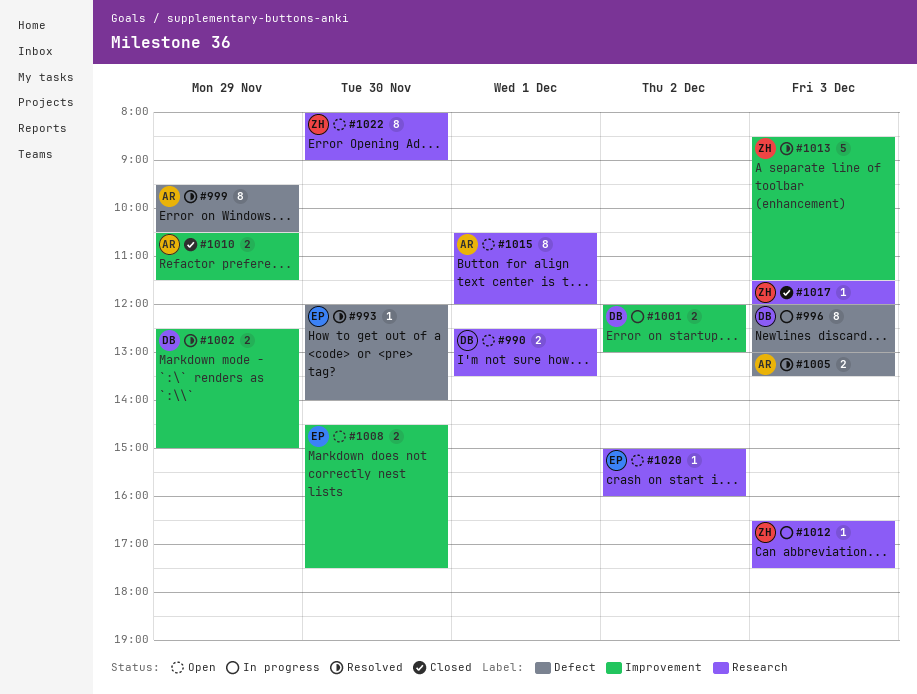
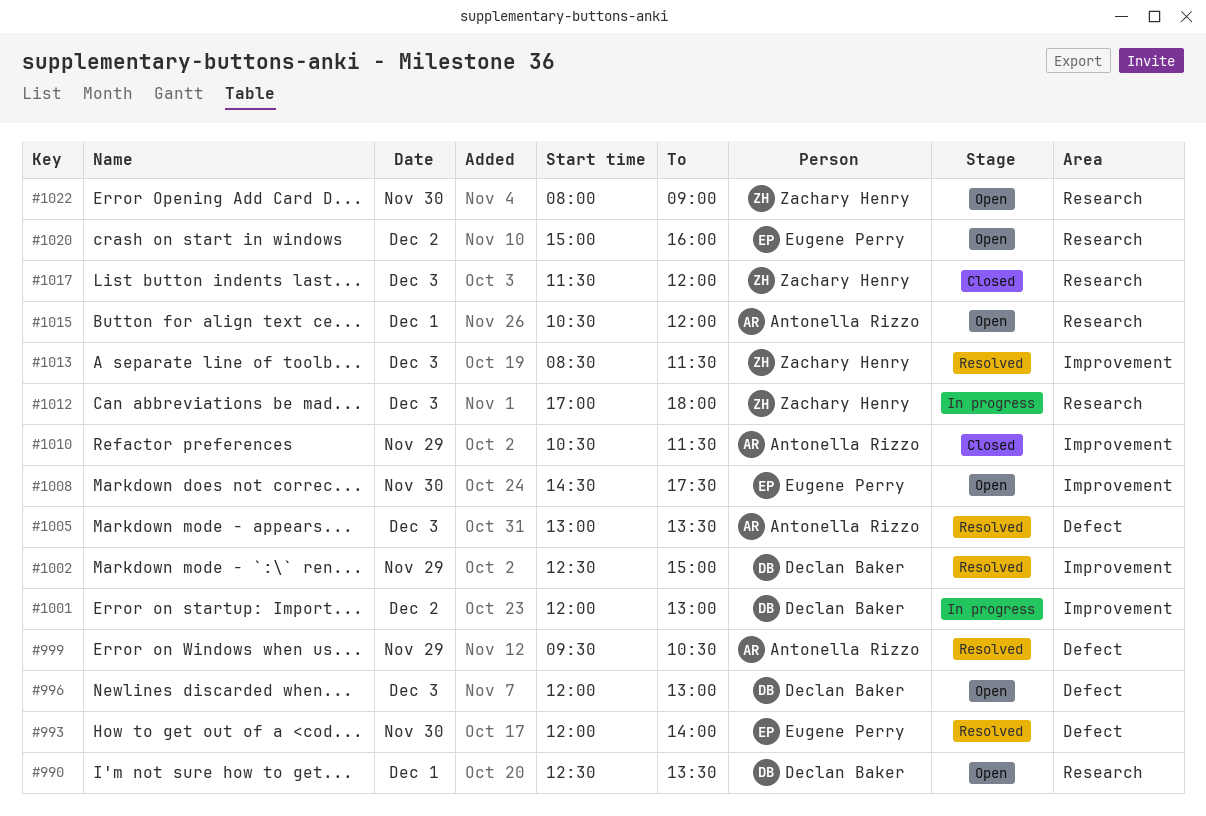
#996, status: In progress -> Open
#1012, begins: 16:30 -> 17:00
#1012, ends: 17:30 -> 18:00

